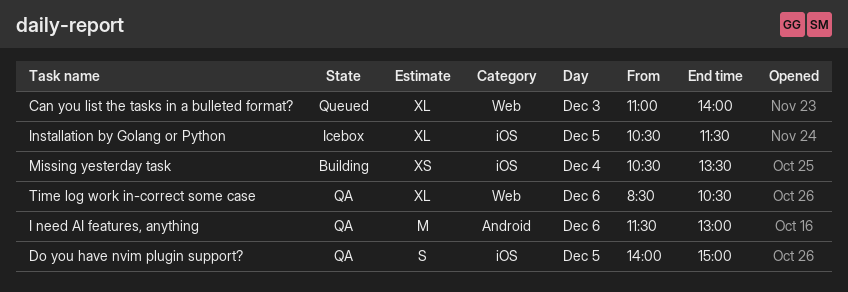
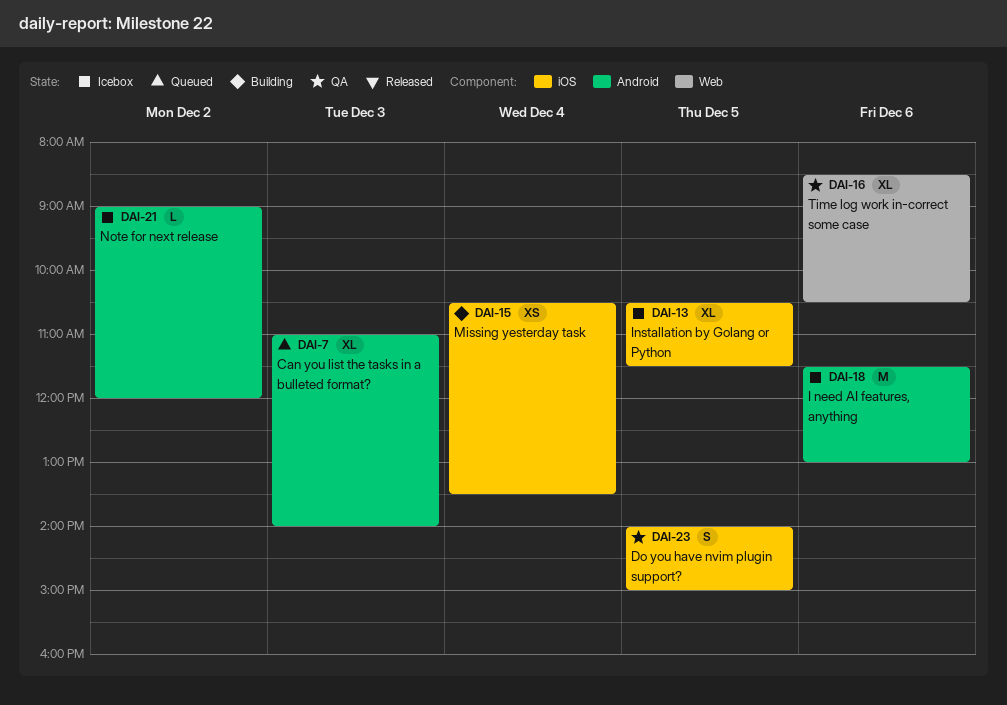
Can you list the tasks in a bulleted format?, label: Web -> Android
I need AI features, anything, status: QA -> Icebox
Note for next release: none -> present

